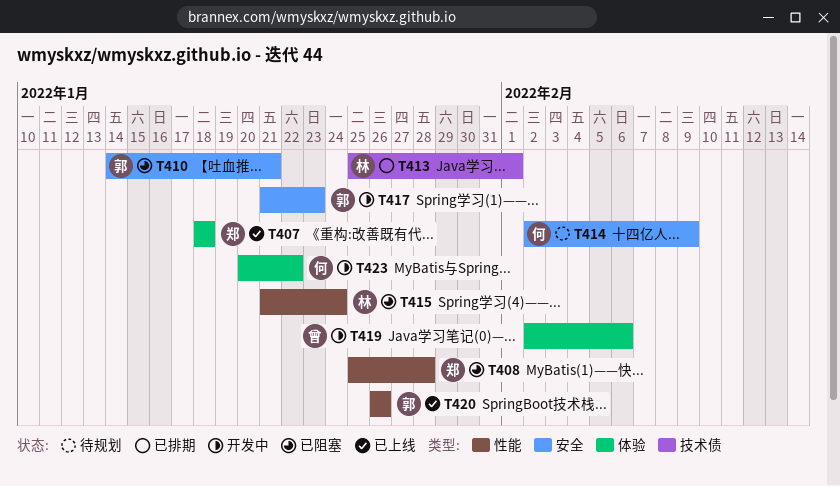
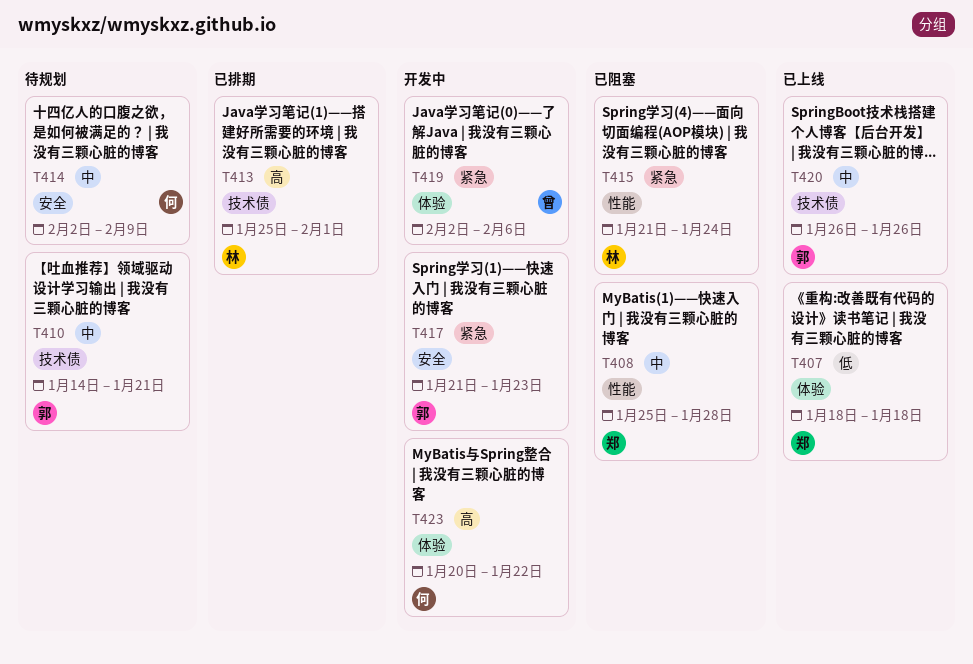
T410, status: 已阻塞 -> 待规划
T410, label: 安全 -> 技术债
T420, label: 性能 -> 技术债

